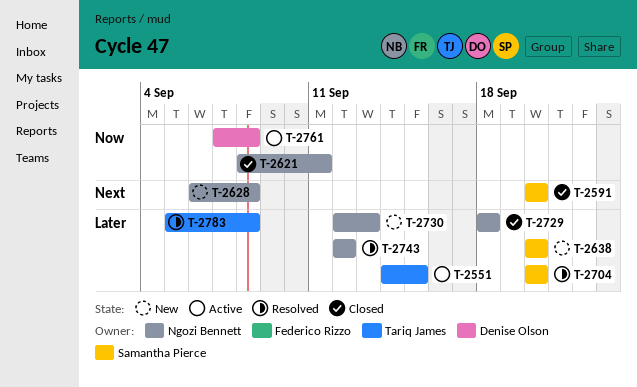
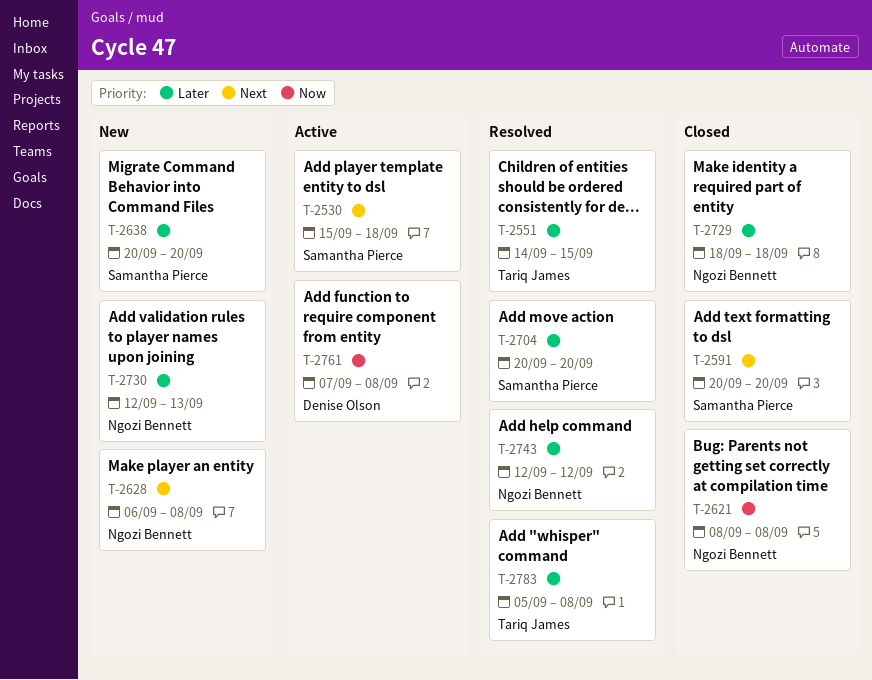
T-2530: none -> present
T-2551, status: Active -> Resolved
T-2621, due: Sep 11 -> Sep 8

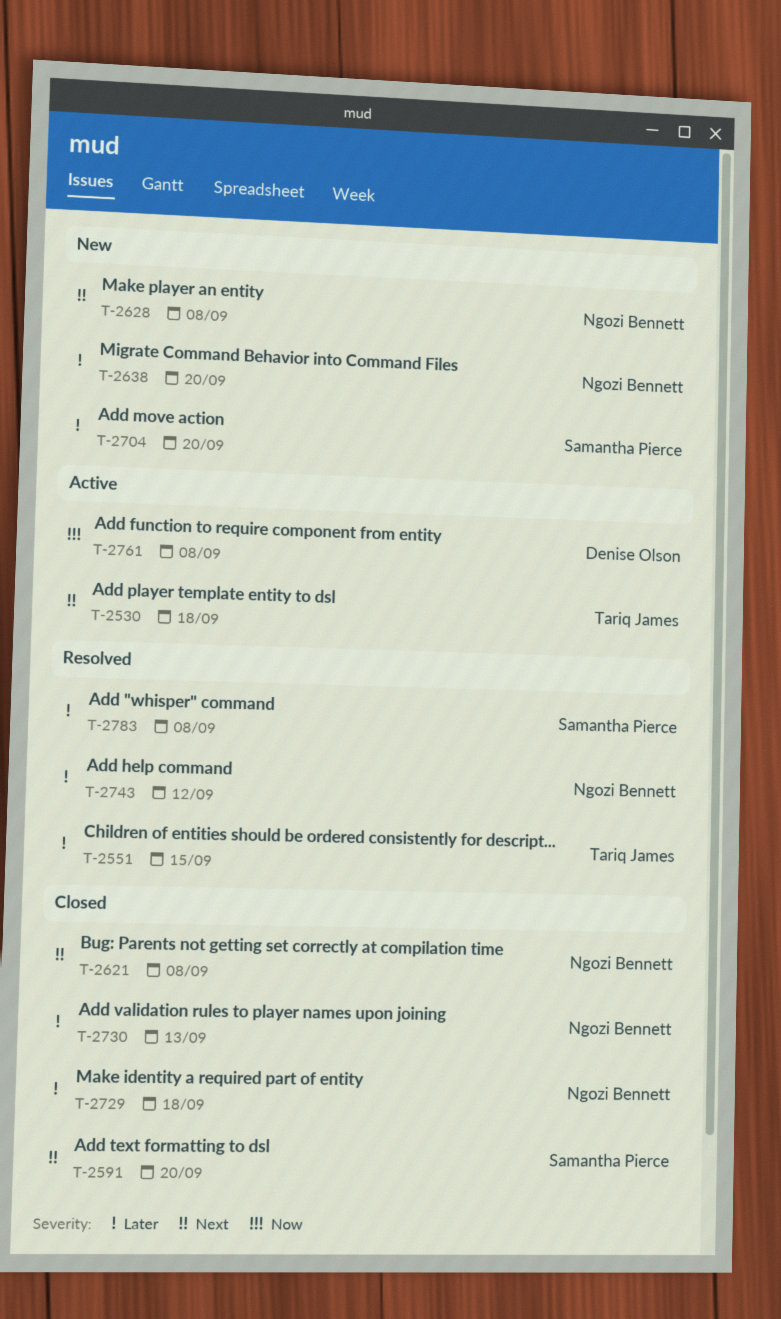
T-2530, owner: Samantha Pierce -> Tariq James
T-2621, priority: Now -> Next
T-2638, owner: Samantha Pierce -> Ngozi Bennett
T-2704, status: Resolved -> New
T-2730, status: New -> Closed
T-2783, owner: Tariq James -> Samantha Pierce

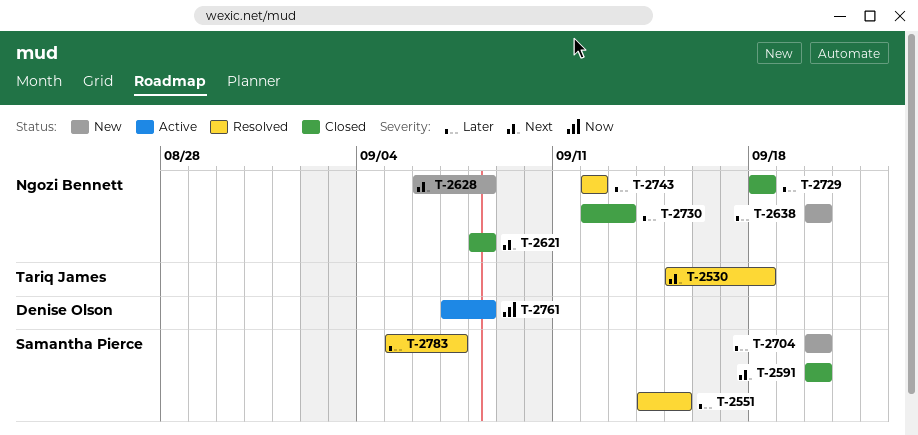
T-2530, status: Active -> Resolved
T-2551, owner: Tariq James -> Samantha Pierce
T-2783, due: Sep 8 -> Sep 7

